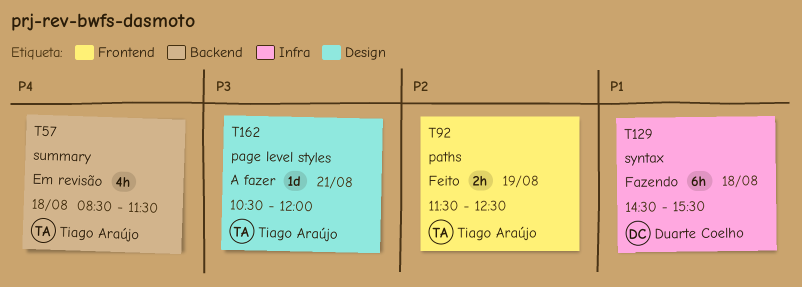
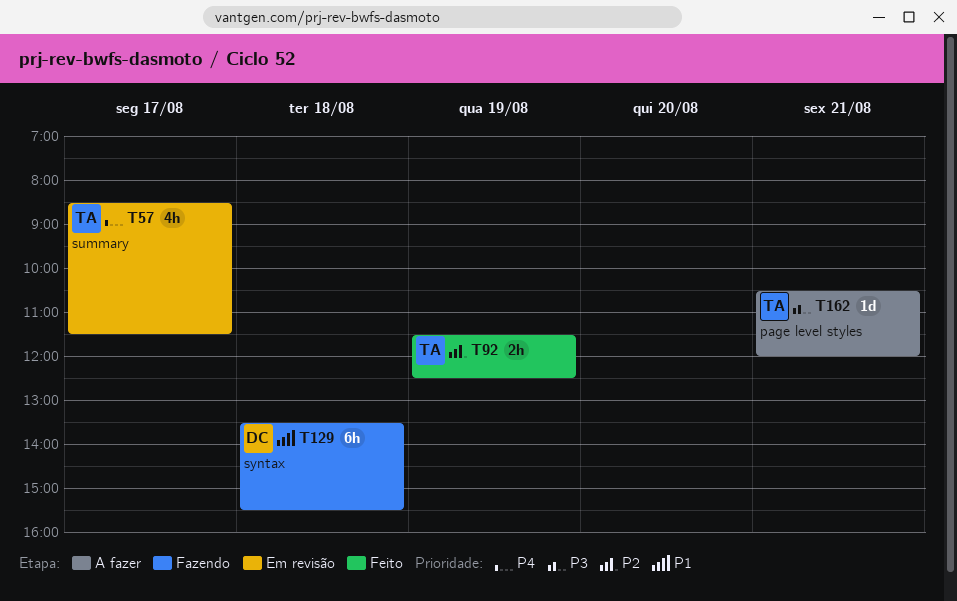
T57, day: Aug 18 -> Aug 17
T129, begins: 14:30 -> 13:30

